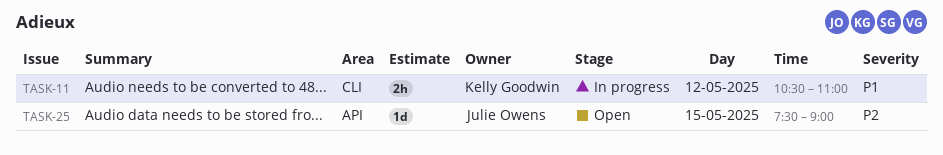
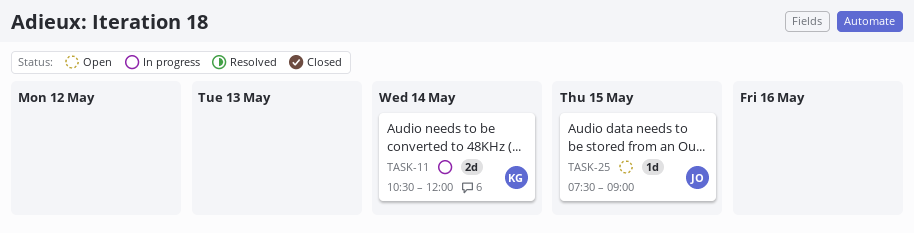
TASK-11, estimate: 2h -> 2d
TASK-11, day: May 12 -> May 14
TASK-11, ends: 11:00 -> 12:00

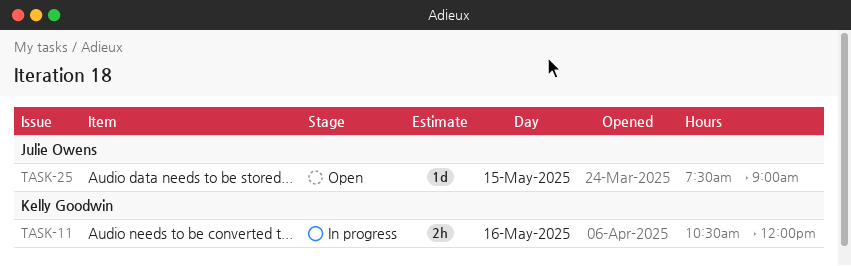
TASK-11, estimate: 2d -> 2h
TASK-11, day: May 14 -> May 16

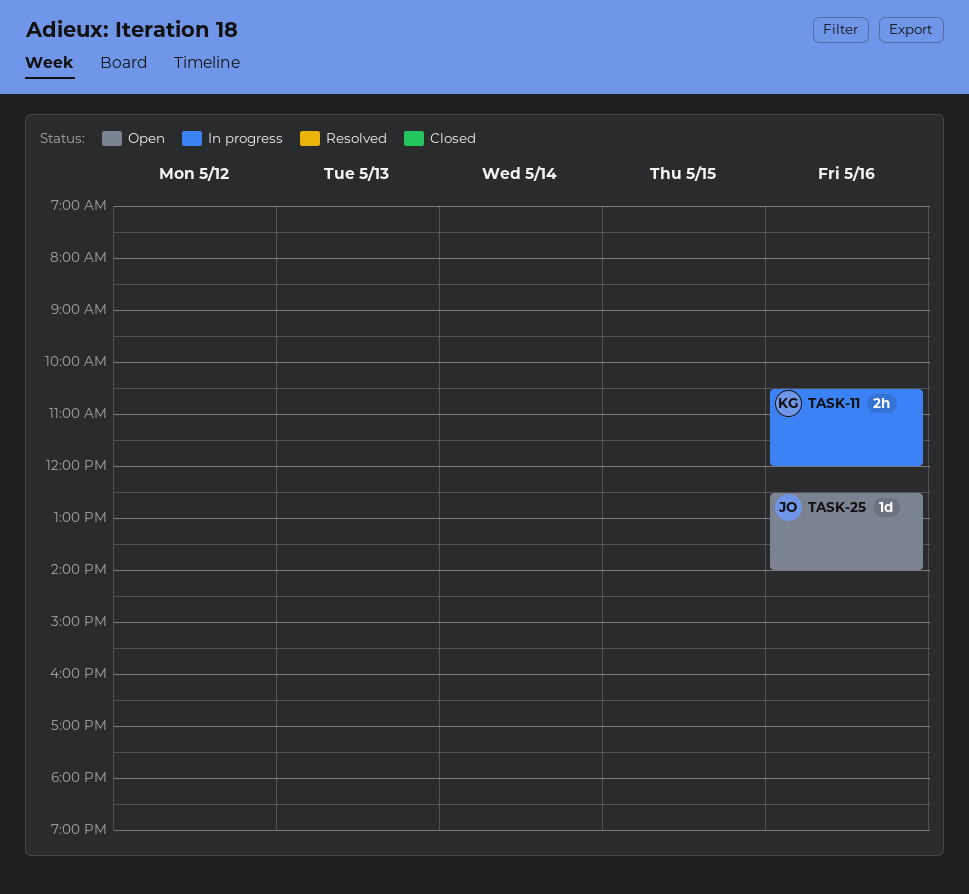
TASK-25, day: May 15 -> May 16
TASK-25, begins: 07:30 -> 12:30
TASK-25, ends: 09:00 -> 14:00

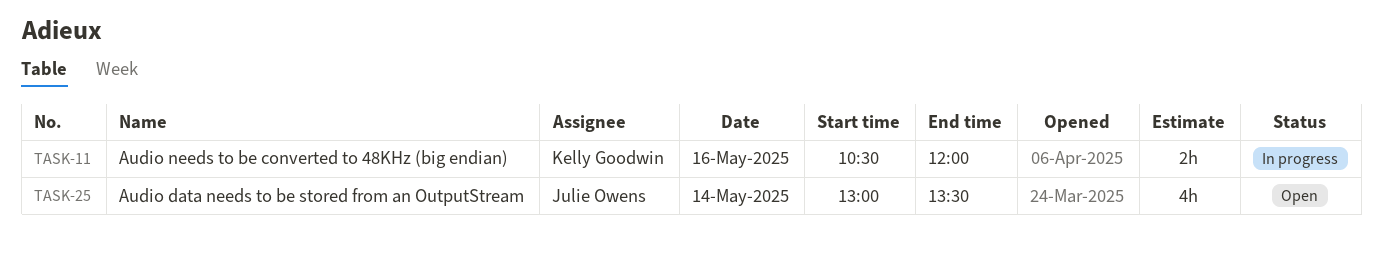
TASK-25, estimate: 1d -> 4h
TASK-25, day: May 16 -> May 14
TASK-25, begins: 12:30 -> 13:00
TASK-25, ends: 14:00 -> 13:30

